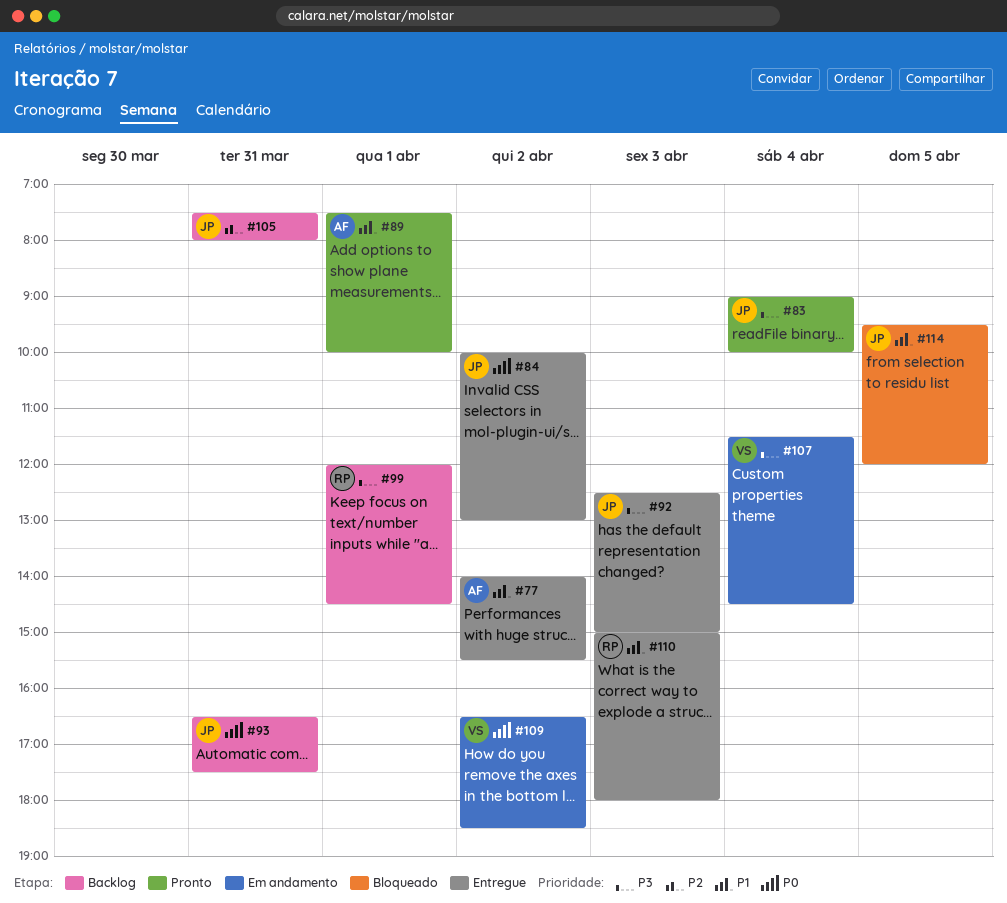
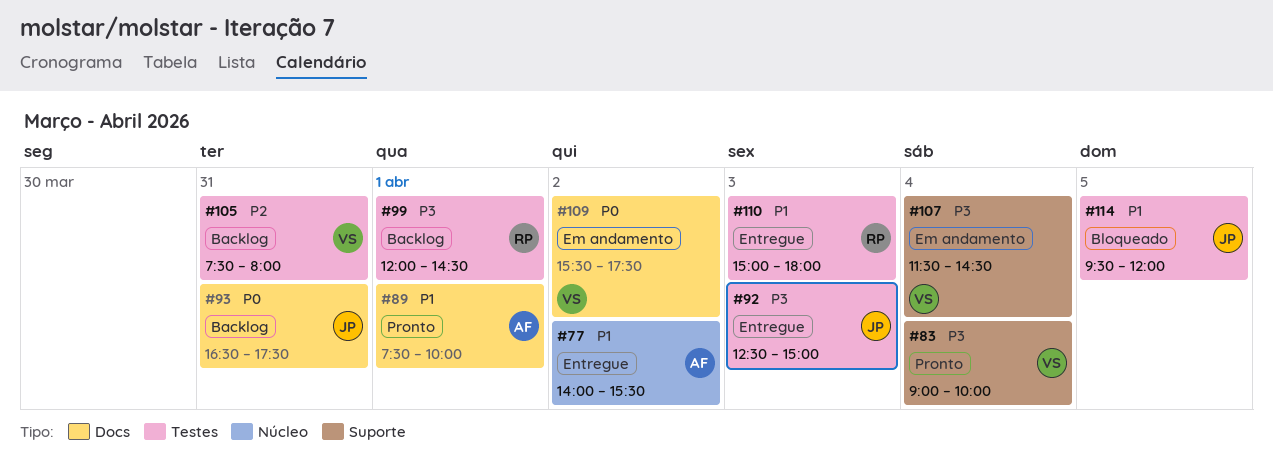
#83, owner: JP -> VS
#84: present -> none
#105, owner: JP -> VS
#109, begins: 16:30 -> 15:30
#109, ends: 18:30 -> 17:30

